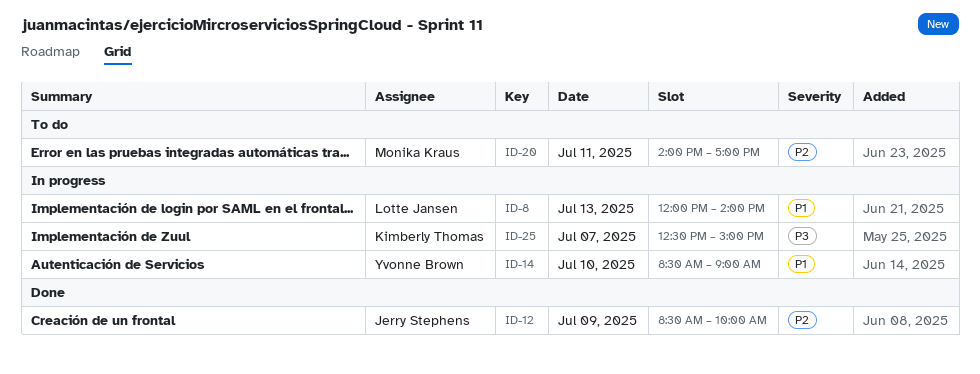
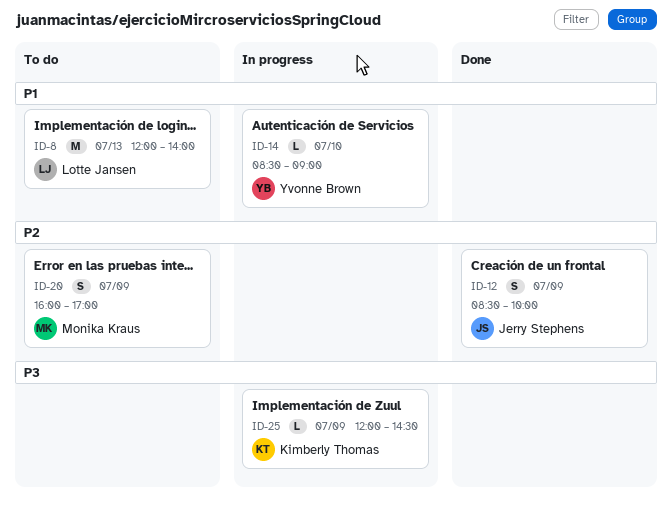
ID-8, status: In progress -> To do
ID-20, day: Jul 11 -> Jul 9
ID-20, begins: 14:00 -> 16:00
ID-25, day: Jul 7 -> Jul 9
ID-25, begins: 12:30 -> 12:00
ID-25, ends: 15:00 -> 14:30

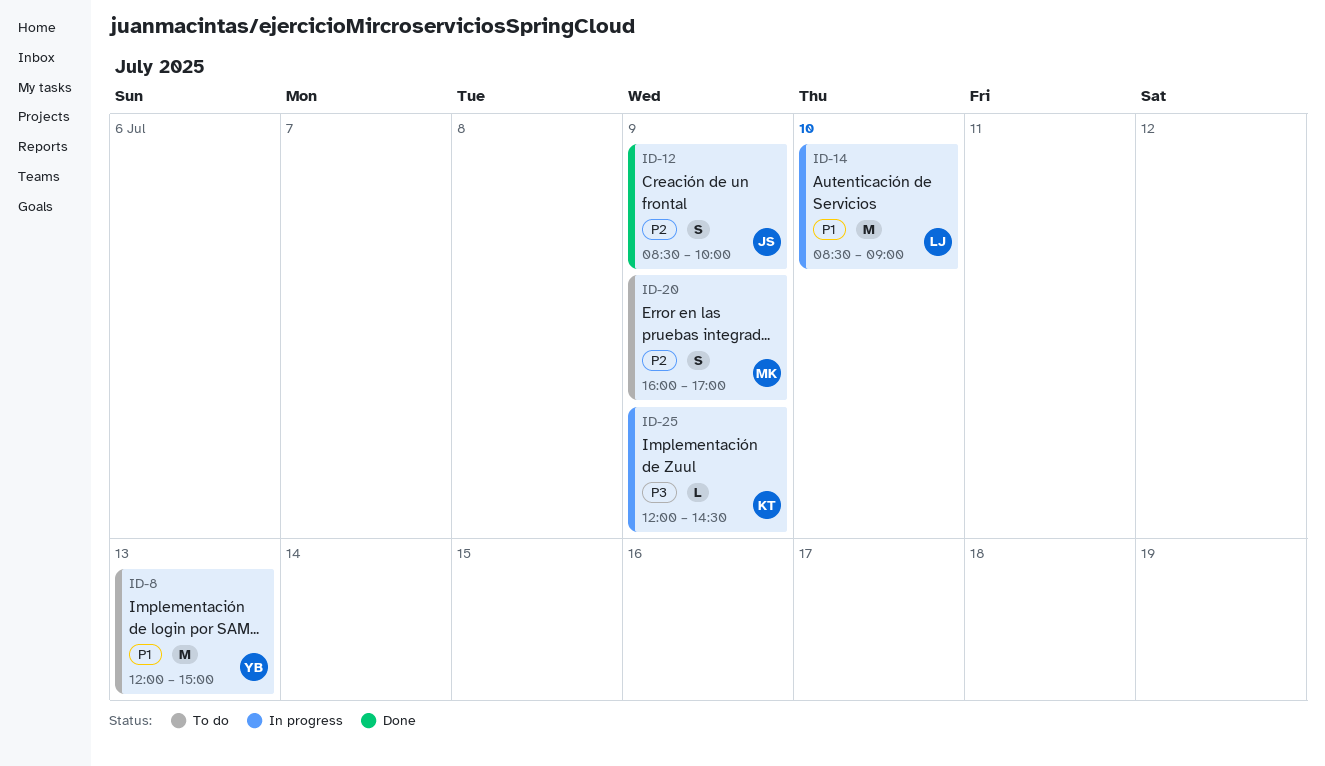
ID-8, owner: Lotte Jansen -> Yvonne Brown
ID-8, ends: 14:00 -> 15:00
ID-14, owner: Yvonne Brown -> Lotte Jansen
ID-14, estimate: L -> M

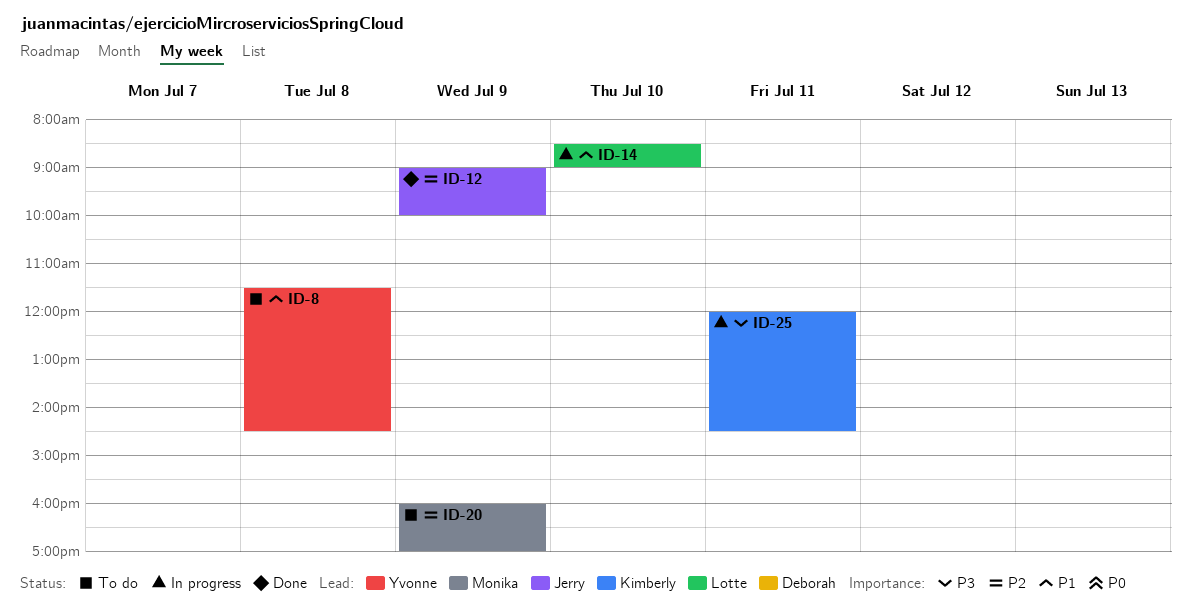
ID-8, day: Jul 13 -> Jul 8
ID-8, begins: 12:00 -> 11:30
ID-8, ends: 15:00 -> 14:30
ID-12, begins: 08:30 -> 09:00
ID-25, day: Jul 9 -> Jul 11

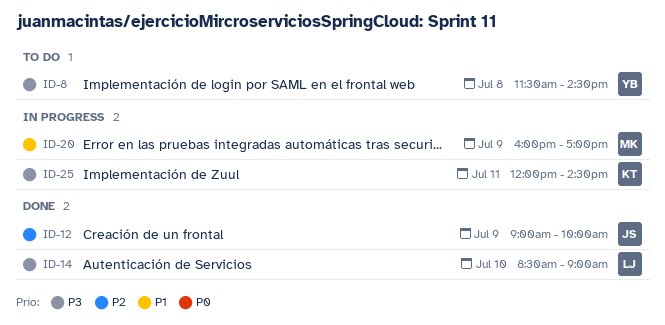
ID-8, priority: P1 -> P3
ID-14, status: In progress -> Done
ID-14, priority: P1 -> P3
ID-20, status: To do -> In progress
ID-20, priority: P2 -> P1

